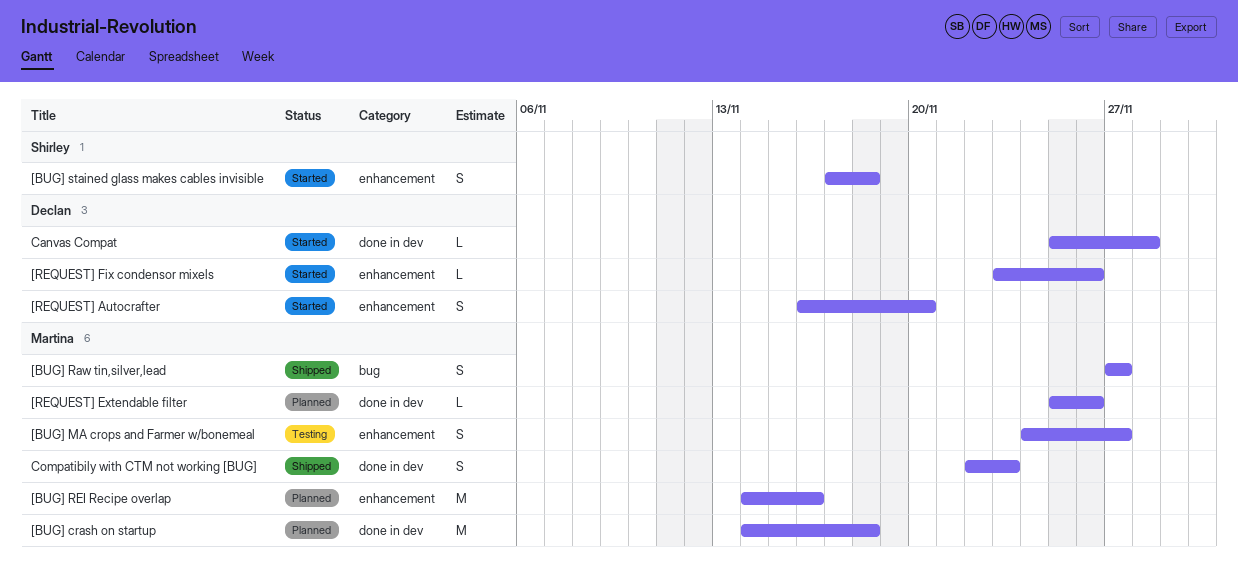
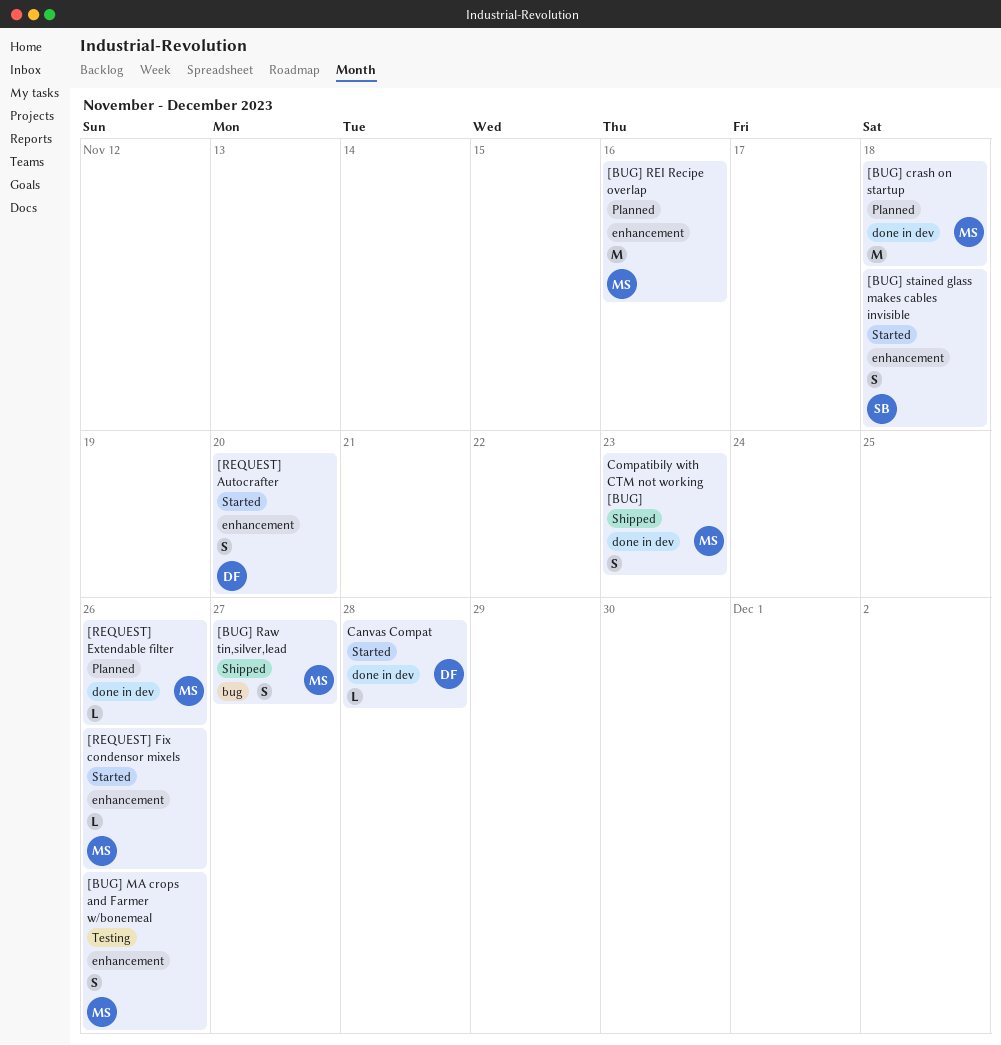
[BUG] MA crops and Farmer w/bonemeal, due: Nov 27 -> Nov 26
[REQUEST] Fix condensor mixels, owner: Declan -> Martina

